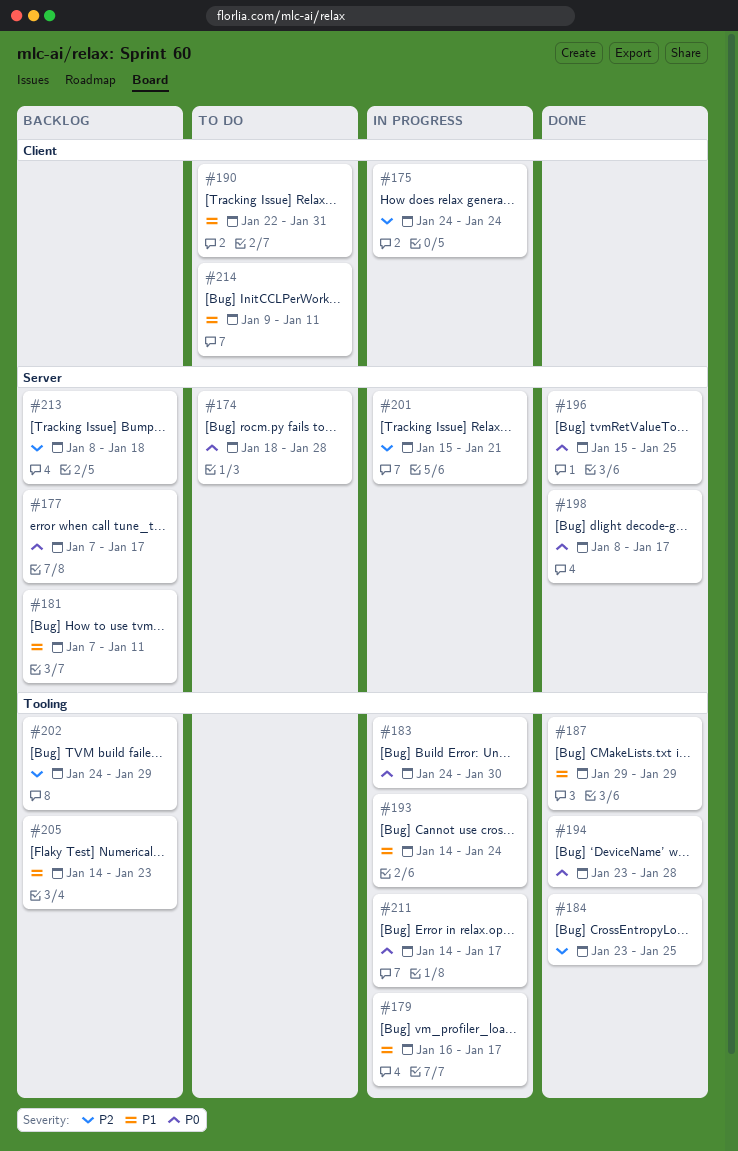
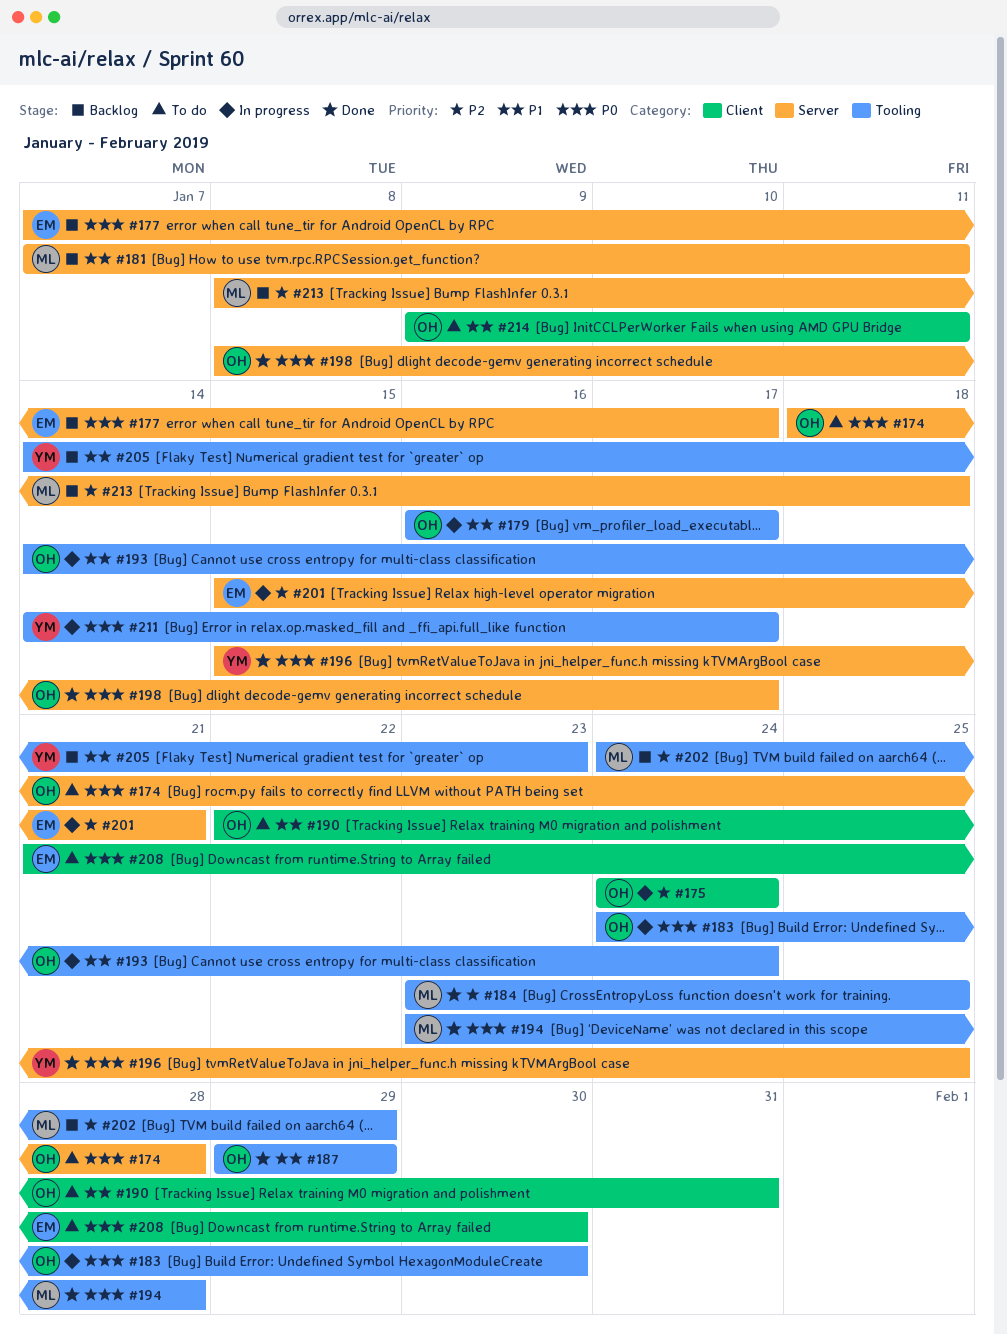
#208: none -> present

